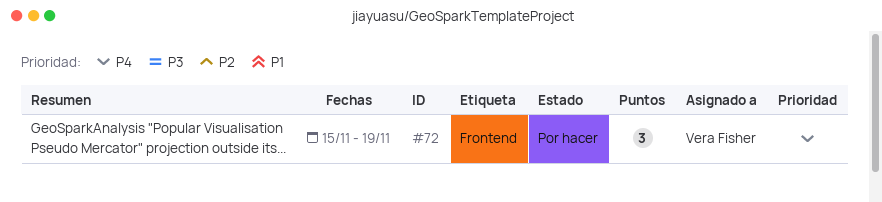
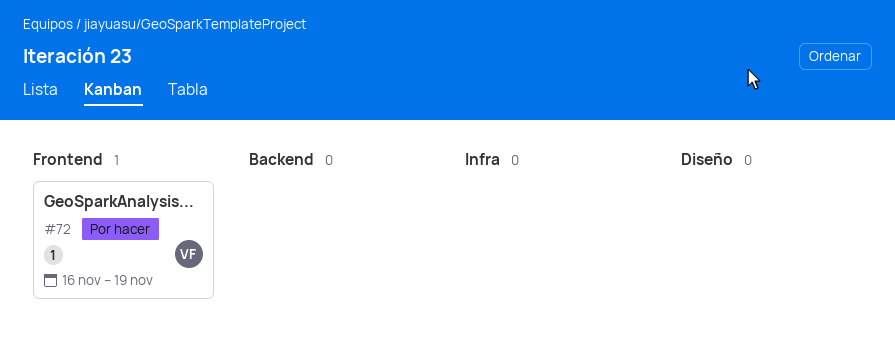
#72, estimate: 3 -> 1
#72, start: Nov 15 -> Nov 16

